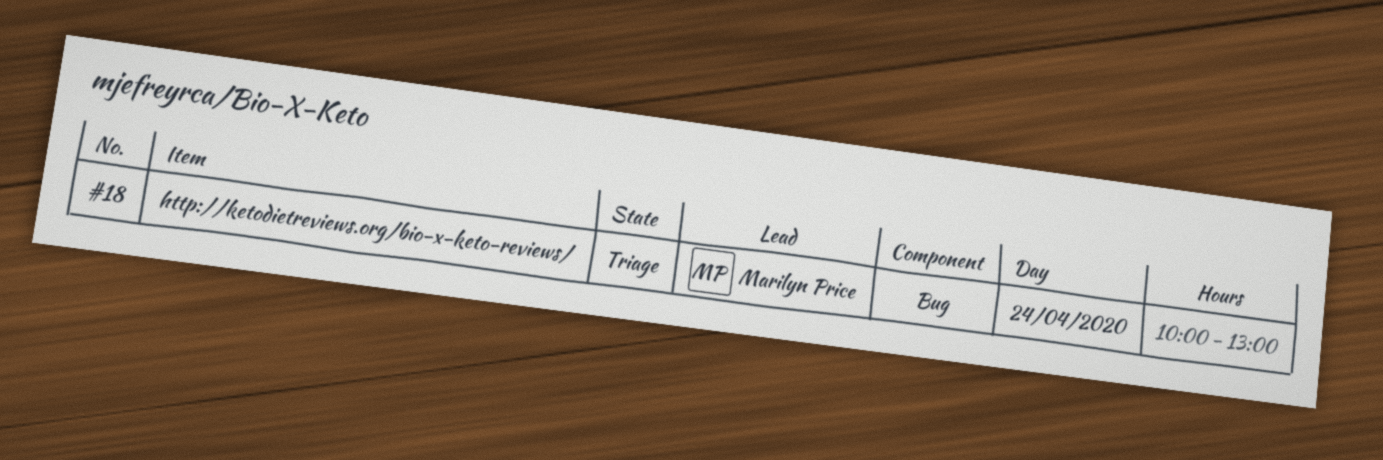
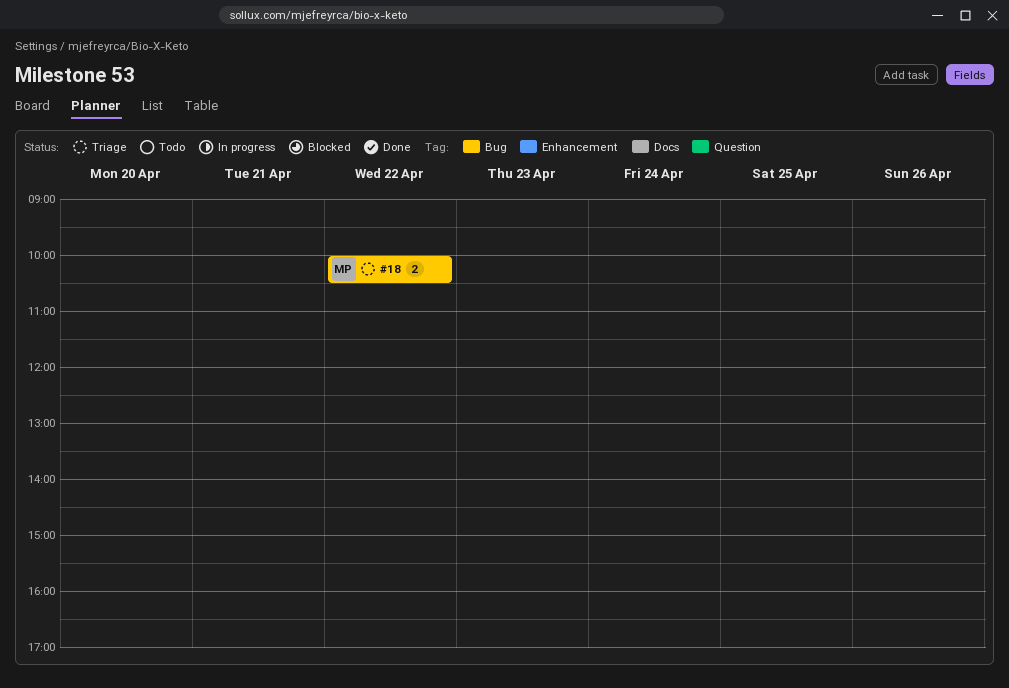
#18, day: Apr 24 -> Apr 22
#18, ends: 13:00 -> 10:30

